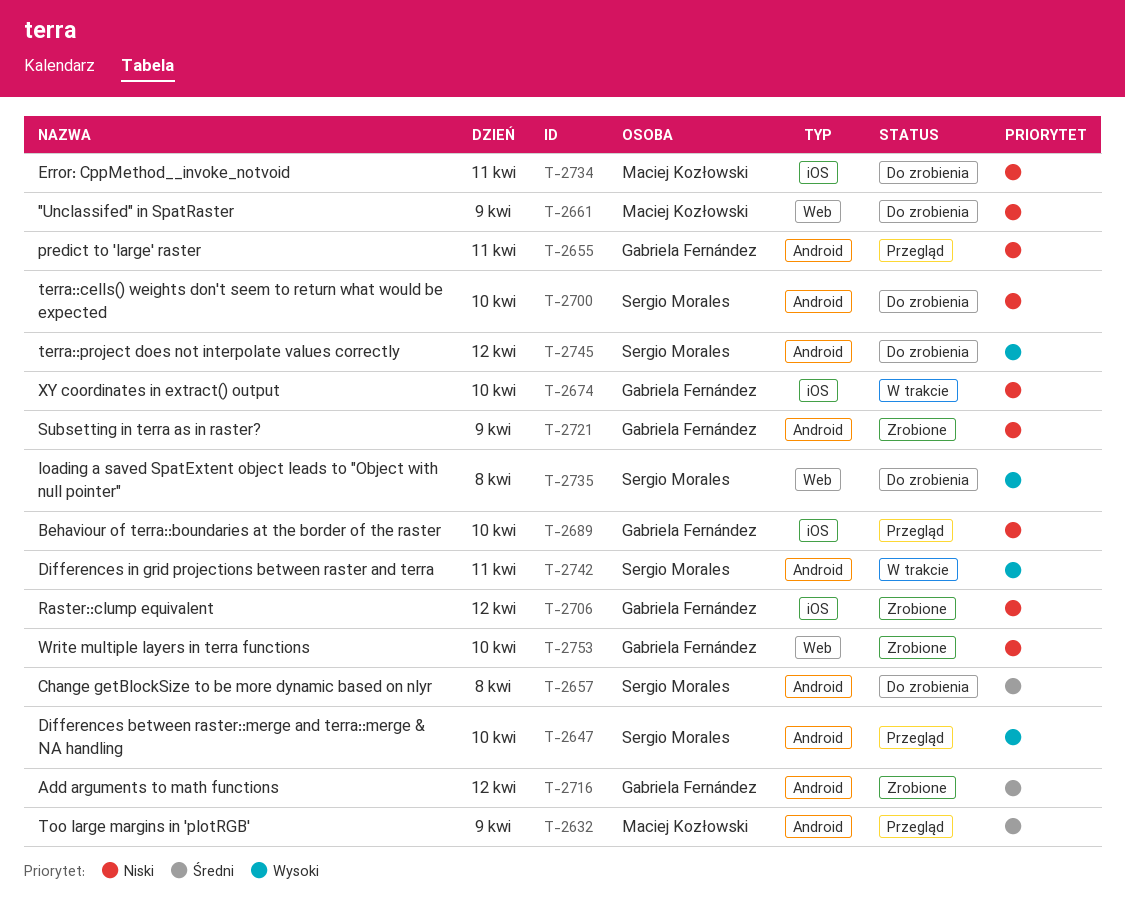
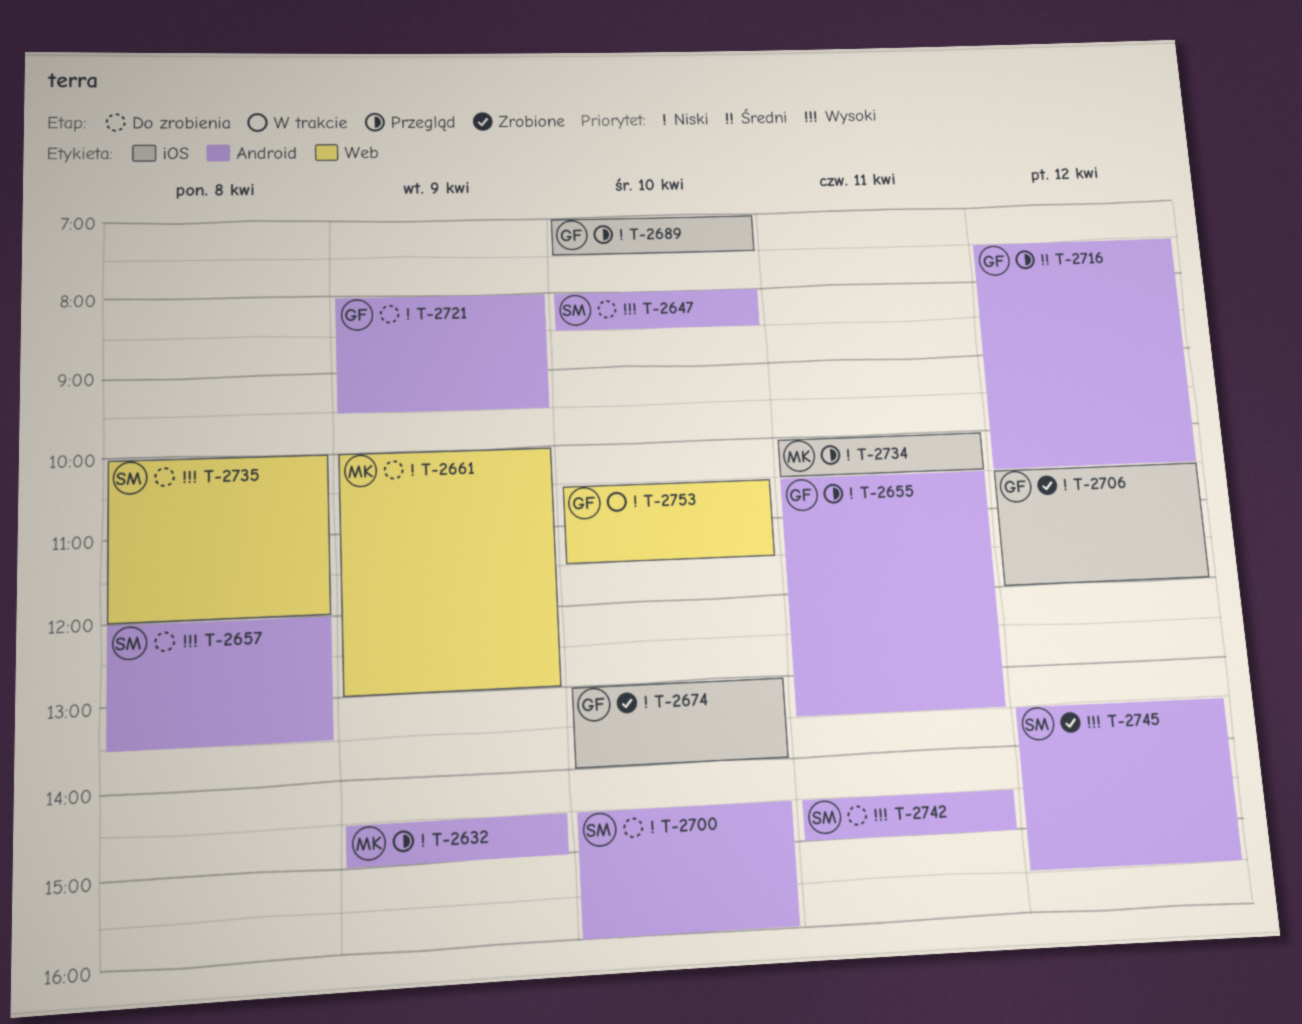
T-2632, priority: Średni -> Niski
T-2647, status: Przegląd -> Do zrobienia
T-2657, priority: Średni -> Wysoki
T-2674, status: W trakcie -> Zrobione
T-2716, status: Zrobione -> Przegląd
T-2721, status: Zrobione -> Do zrobienia
T-2734, status: Do zrobienia -> Przegląd
T-2742, status: W trakcie -> Do zrobienia
T-2745, status: Do zrobienia -> Zrobione
T-2753, status: Zrobione -> W trakcie

